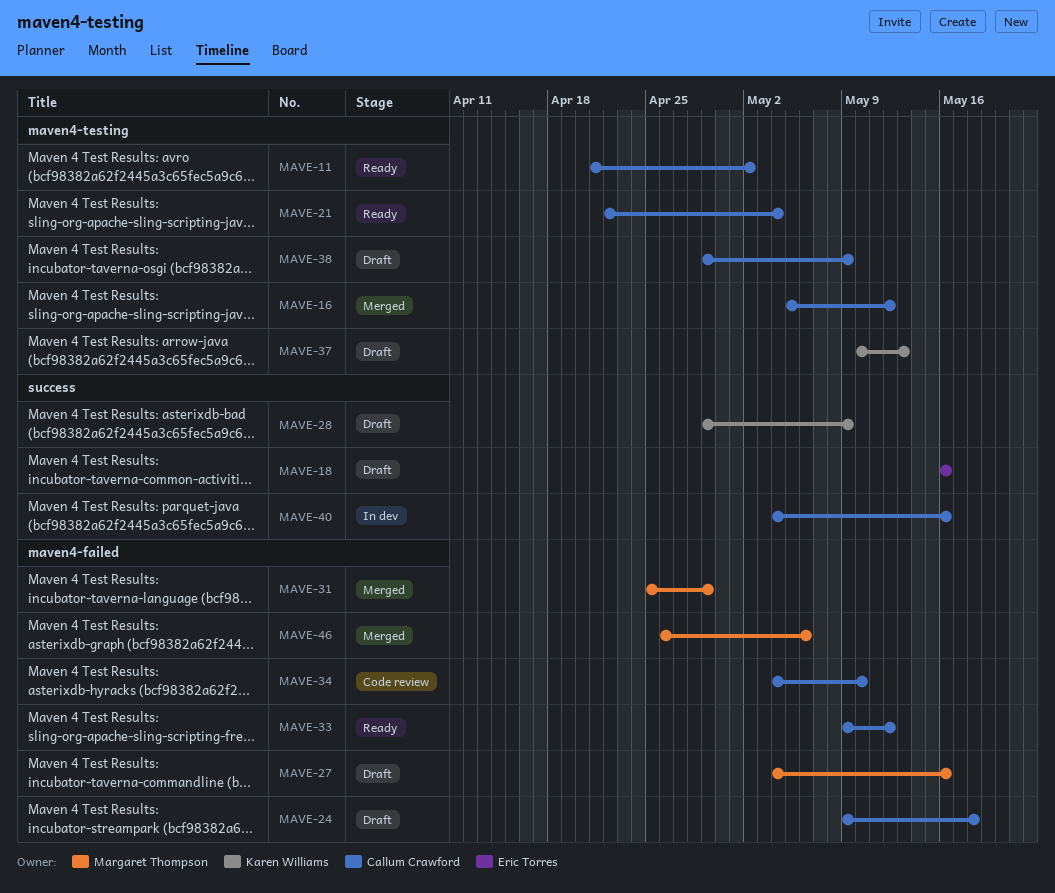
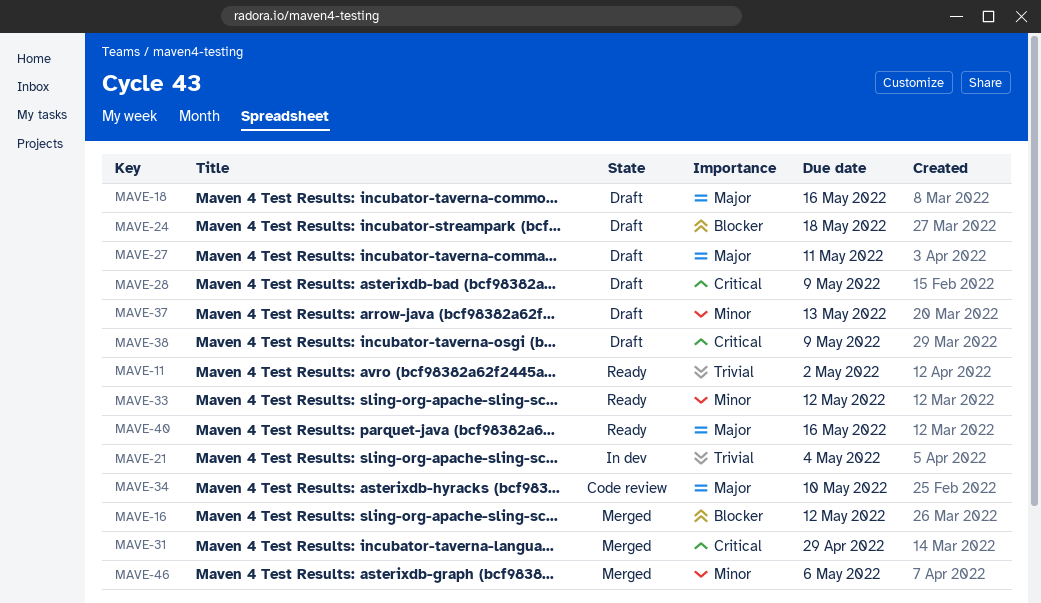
MAVE-21, status: Ready -> In dev
MAVE-27, due: May 16 -> May 11
MAVE-40, status: In dev -> Ready

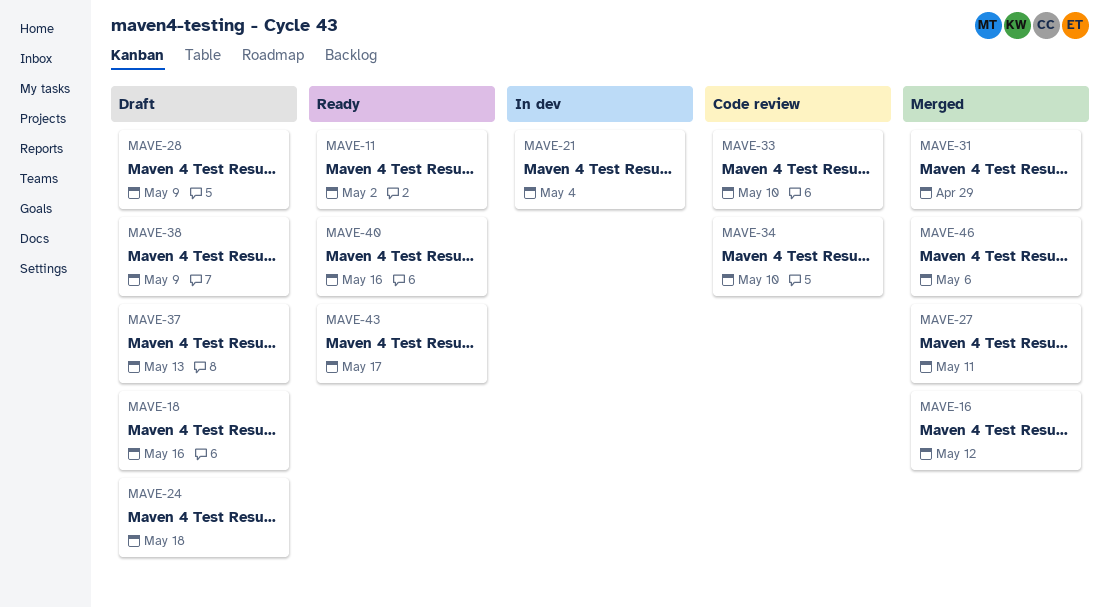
MAVE-27, status: Draft -> Merged
MAVE-33, status: Ready -> Code review
MAVE-33, due: May 12 -> May 10
MAVE-43: none -> present

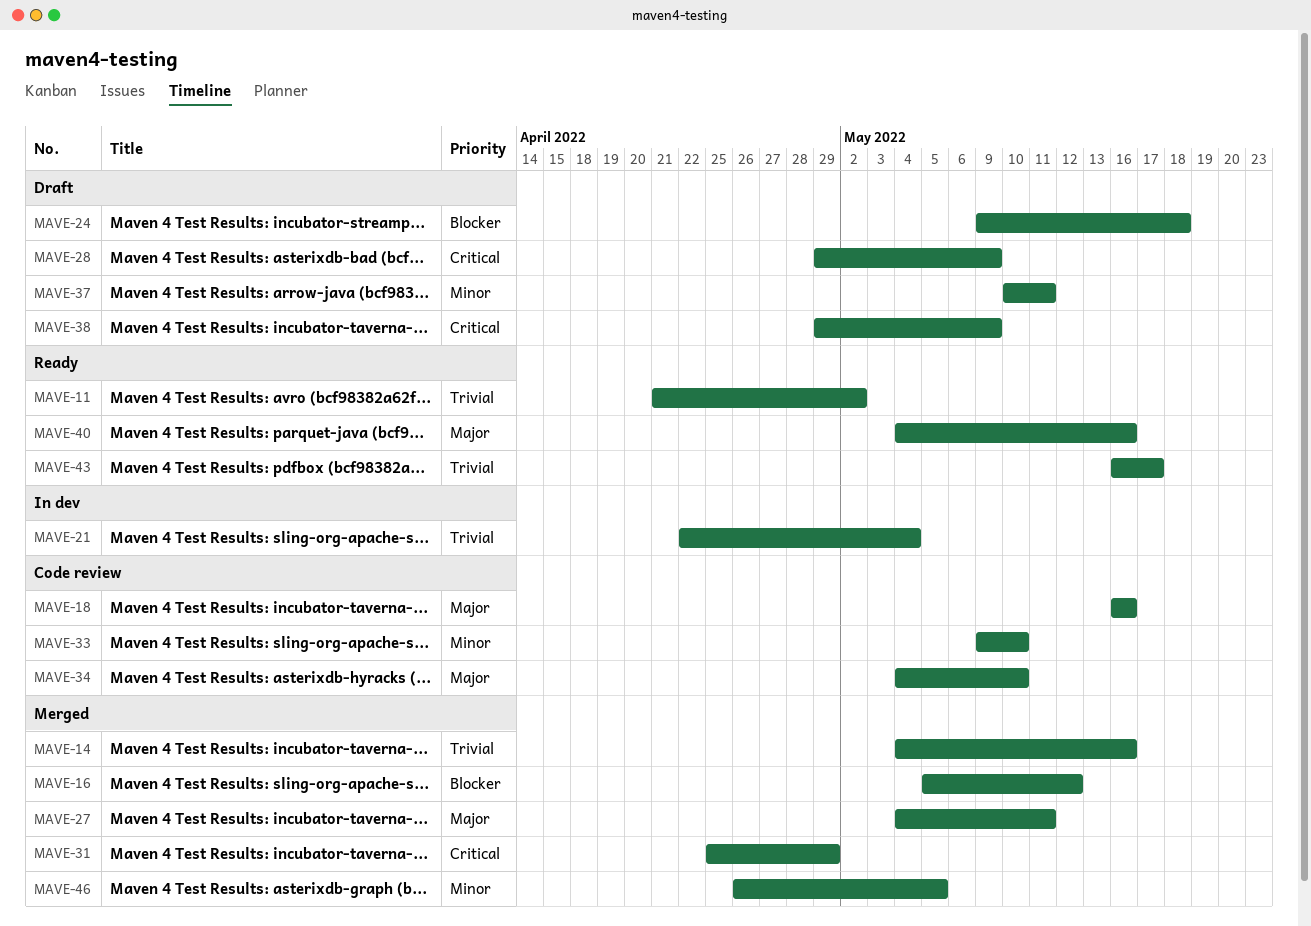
MAVE-14: none -> present
MAVE-18, status: Draft -> Code review
MAVE-37, due: May 13 -> May 11
MAVE-46, due: May 6 -> May 5

